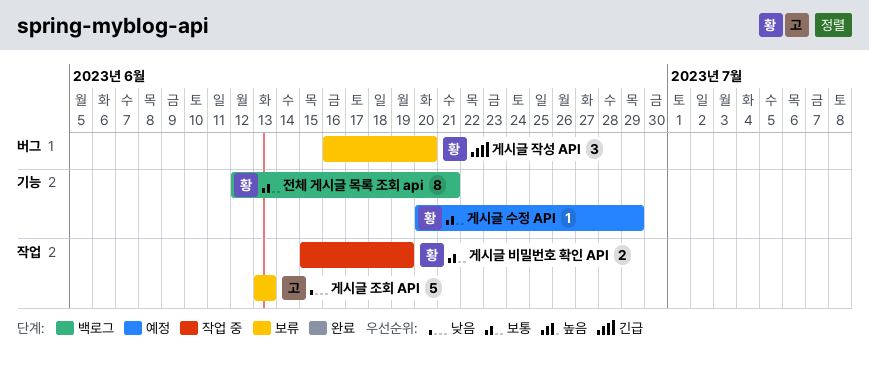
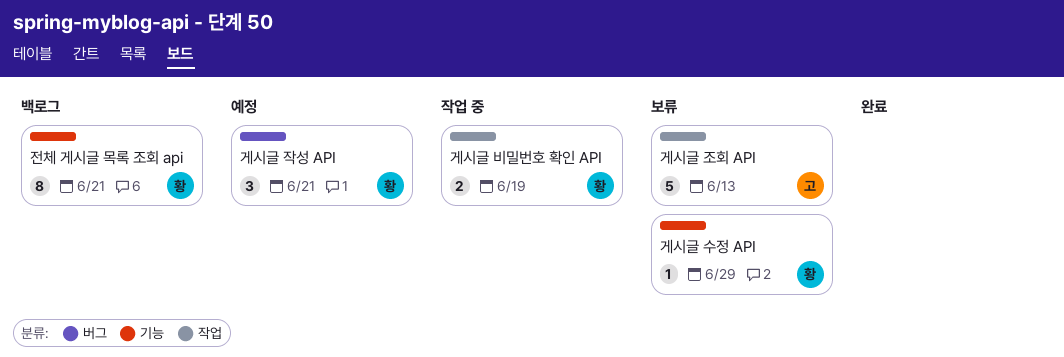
게시글 수정 API, status: 예정 -> 보류
게시글 작성 API, status: 보류 -> 예정
게시글 작성 API, due: Jun 20 -> Jun 21

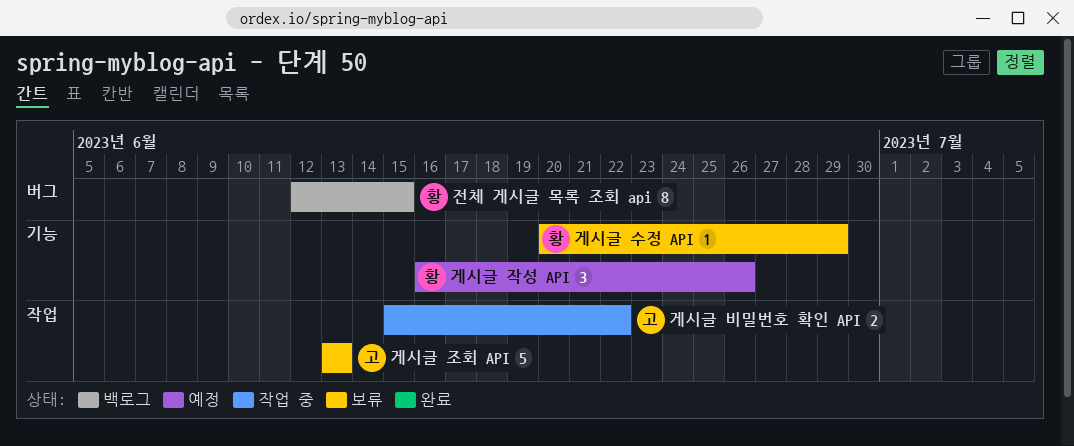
게시글 비밀번호 확인 API, owner: 황 -> 고
게시글 비밀번호 확인 API, due: Jun 19 -> Jun 22
게시글 작성 API, label: 버그 -> 기능
게시글 작성 API, due: Jun 21 -> Jun 26
전체 게시글 목록 조회 api, label: 기능 -> 버그
전체 게시글 목록 조회 api, due: Jun 21 -> Jun 15

